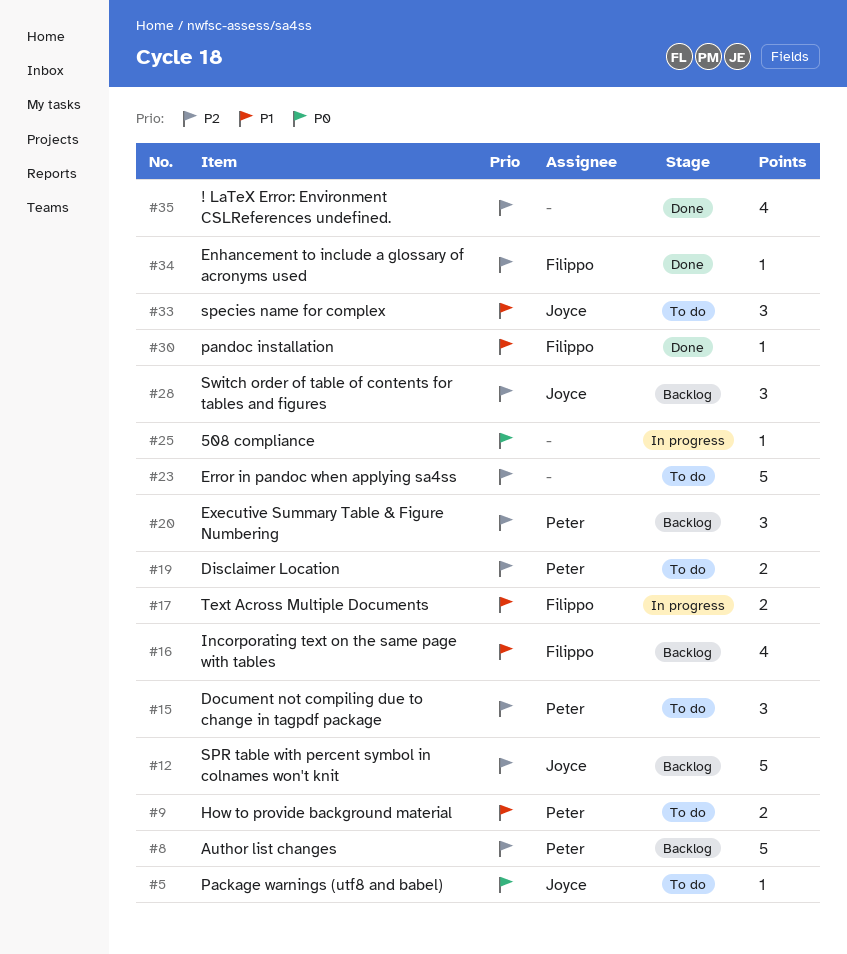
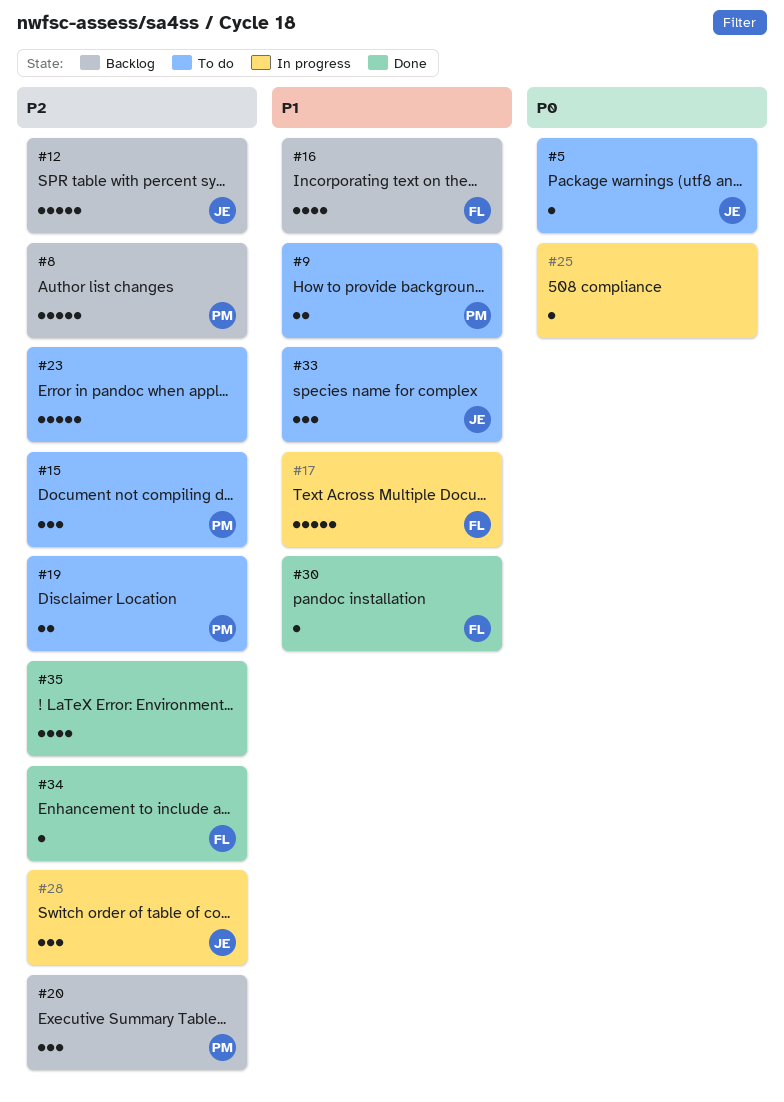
#17, estimate: 2 -> 5
#28, status: Backlog -> In progress

